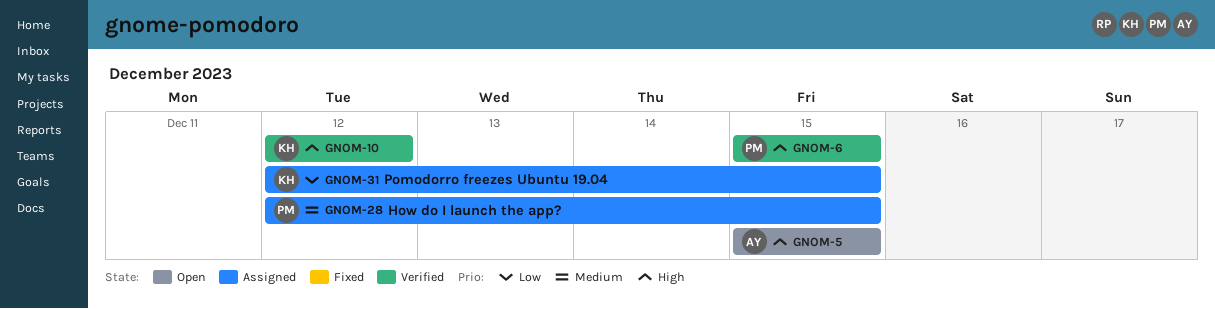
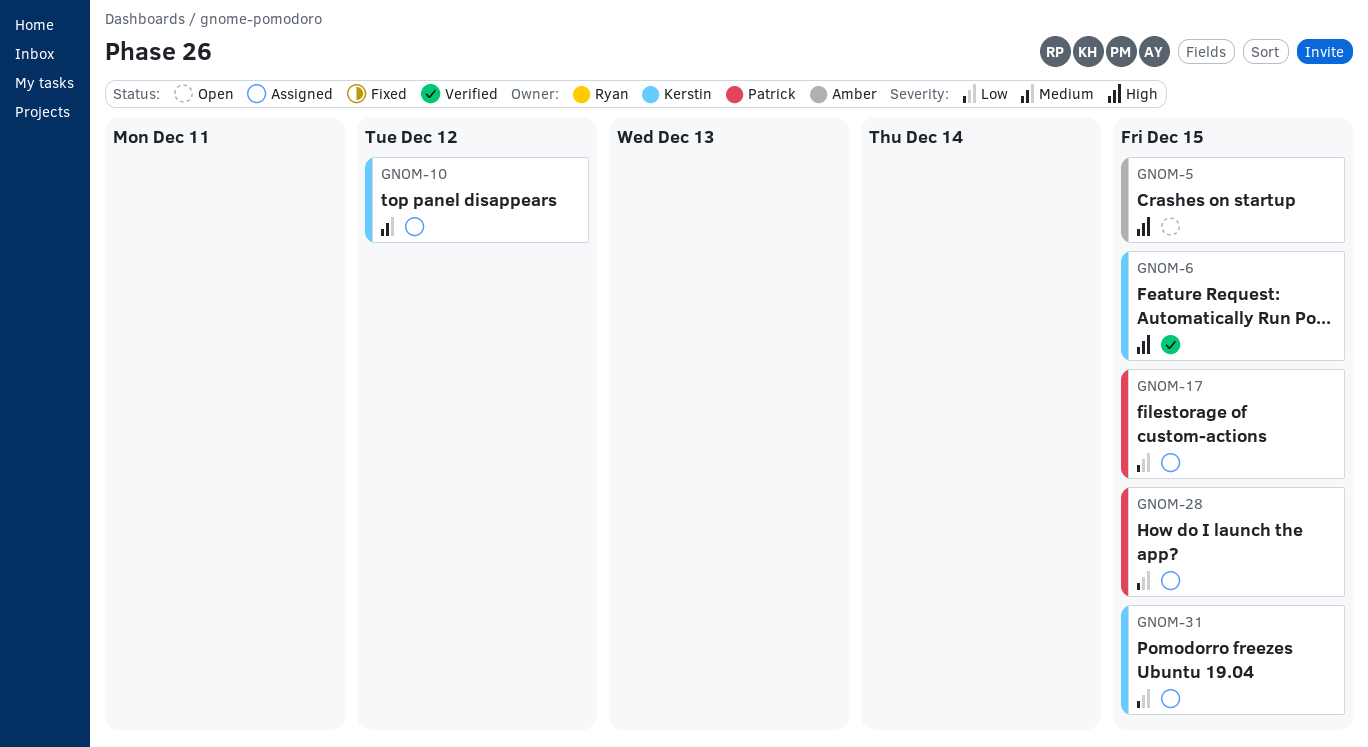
GNOM-6, owner: Patrick -> Kerstin
GNOM-10, status: Verified -> Assigned
GNOM-10, priority: High -> Medium
GNOM-17: none -> present
GNOM-28, priority: Medium -> Low

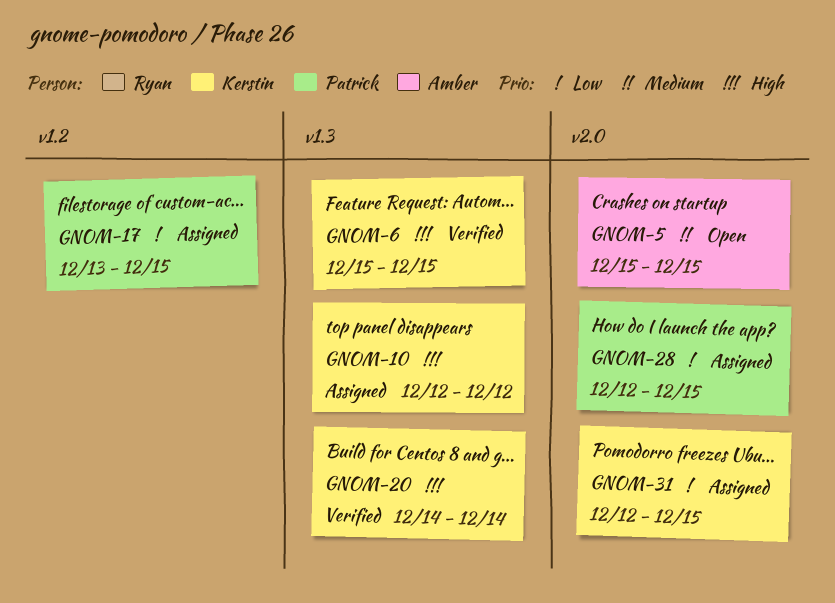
GNOM-5, priority: High -> Medium
GNOM-10, priority: Medium -> High
GNOM-20: none -> present

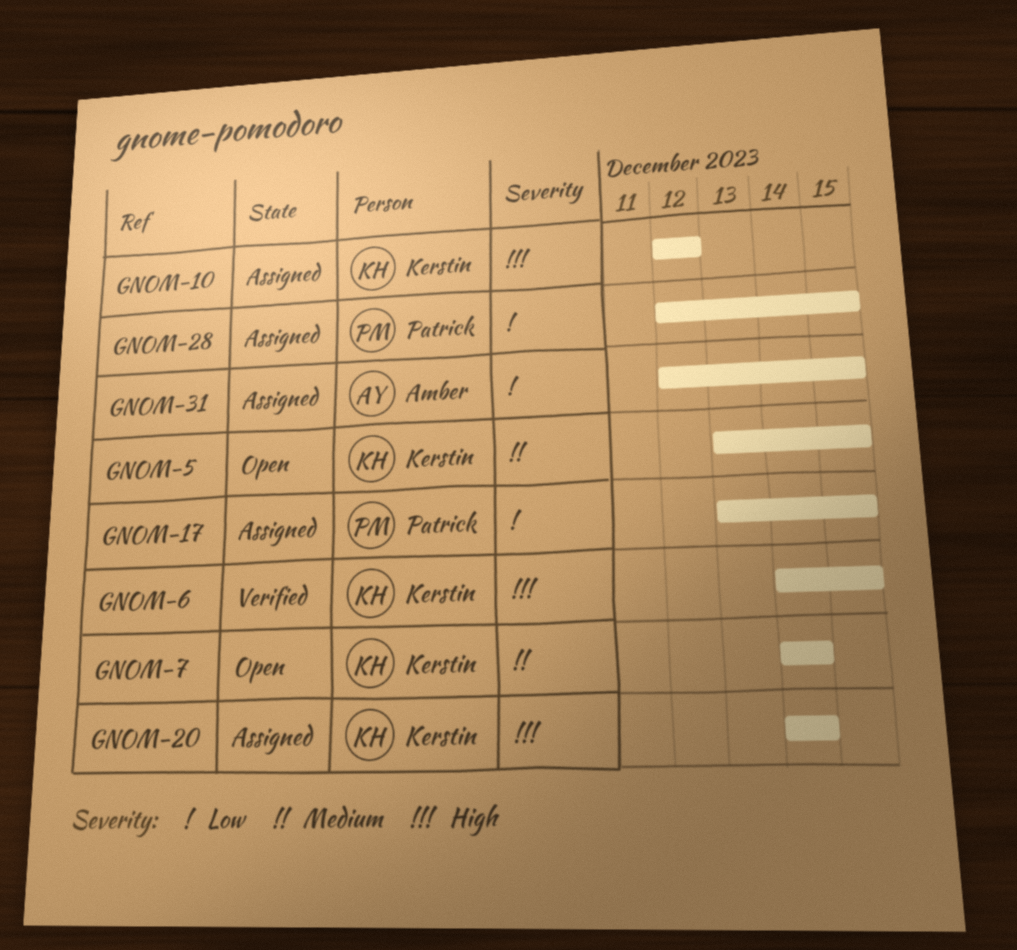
GNOM-5, owner: Amber -> Kerstin
GNOM-5, start: Dec 15 -> Dec 13
GNOM-6, start: Dec 15 -> Dec 14
GNOM-7: none -> present
GNOM-20, status: Verified -> Assigned
GNOM-31, owner: Kerstin -> Amber

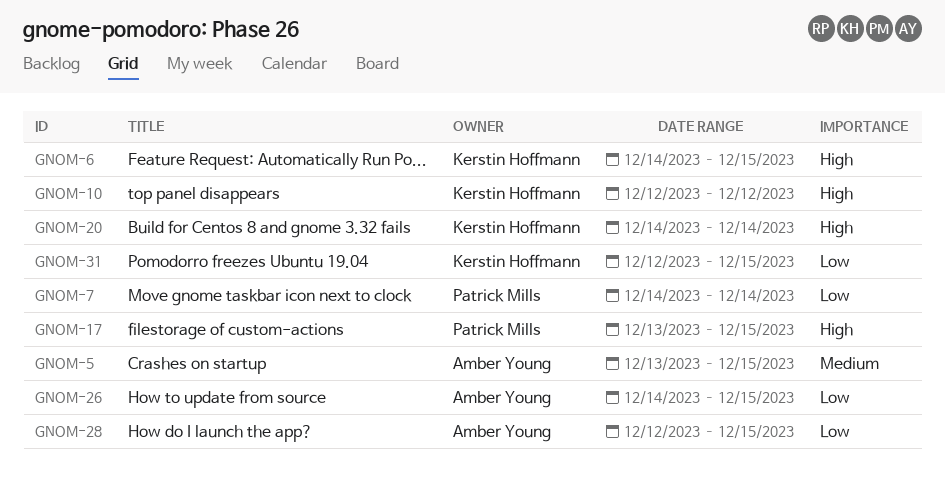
GNOM-5, owner: Kerstin Hoffmann -> Amber Young
GNOM-7, owner: Kerstin Hoffmann -> Patrick Mills
GNOM-7, priority: Medium -> Low
GNOM-17, priority: Low -> High
GNOM-26: none -> present
GNOM-28, owner: Patrick Mills -> Amber Young
GNOM-31, owner: Amber Young -> Kerstin Hoffmann

